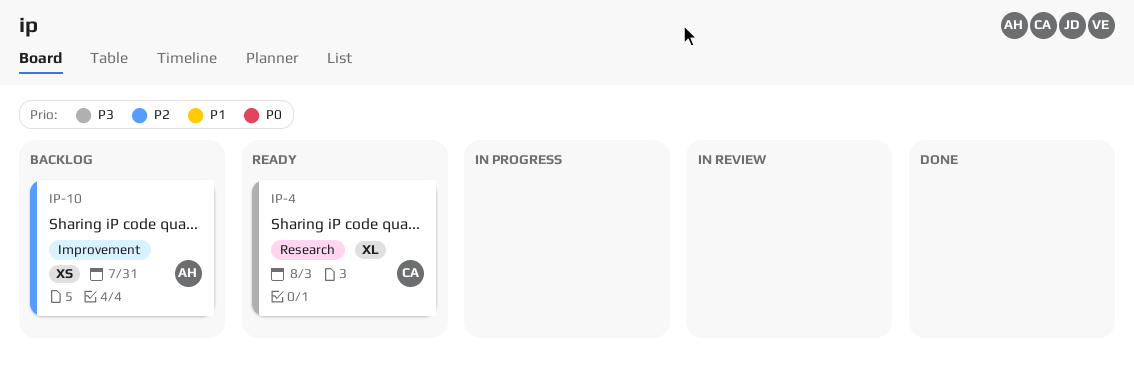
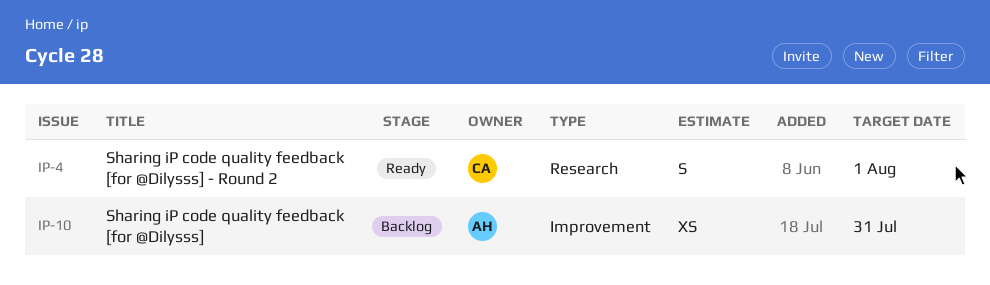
IP-4, estimate: XL -> S
IP-4, due: Aug 3 -> Aug 1

